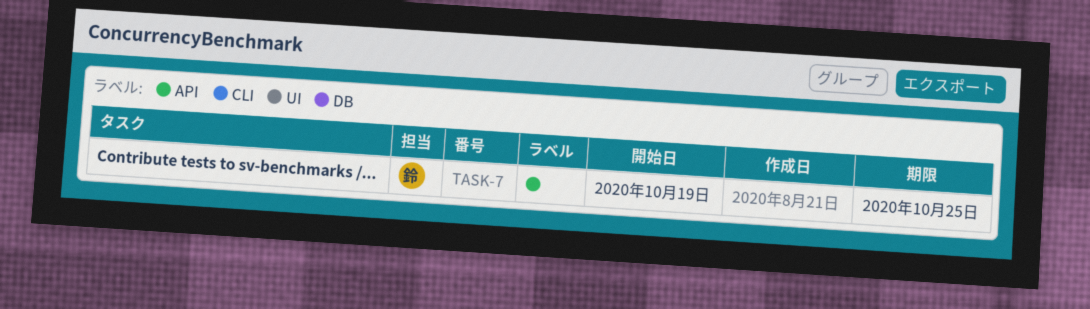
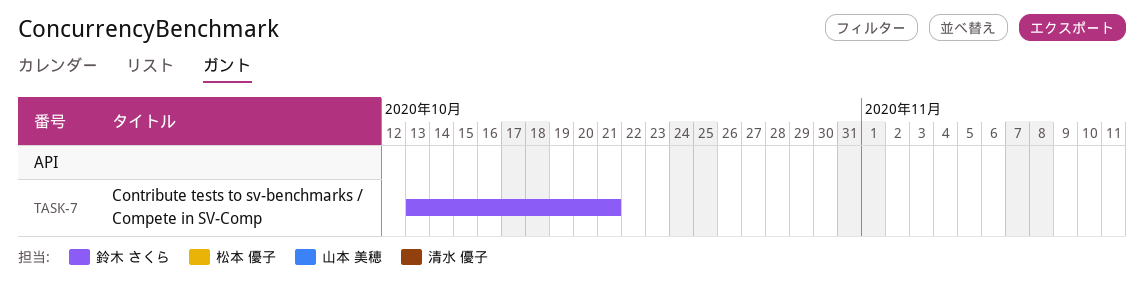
TASK-7, start: Oct 19 -> Oct 13
TASK-7, due: Oct 25 -> Oct 21

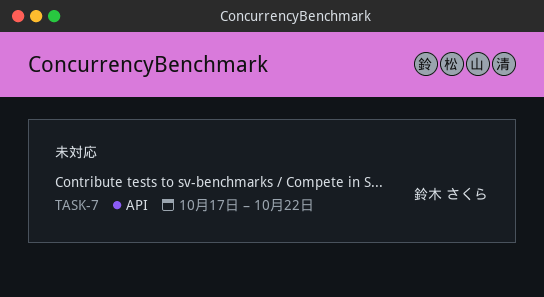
TASK-7, start: Oct 13 -> Oct 17
TASK-7, due: Oct 21 -> Oct 22

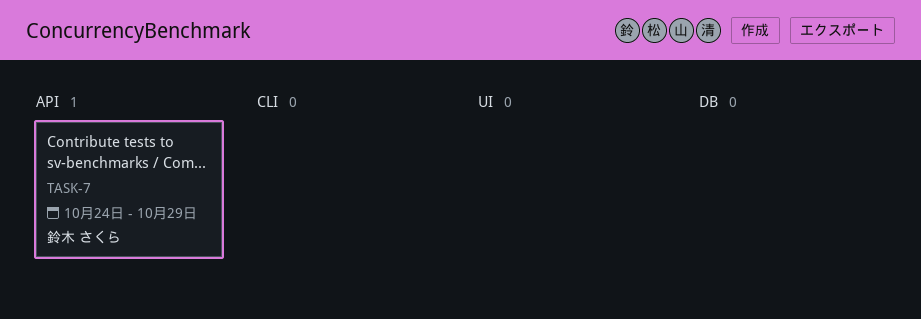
TASK-7, start: Oct 17 -> Oct 24
TASK-7, due: Oct 22 -> Oct 29

